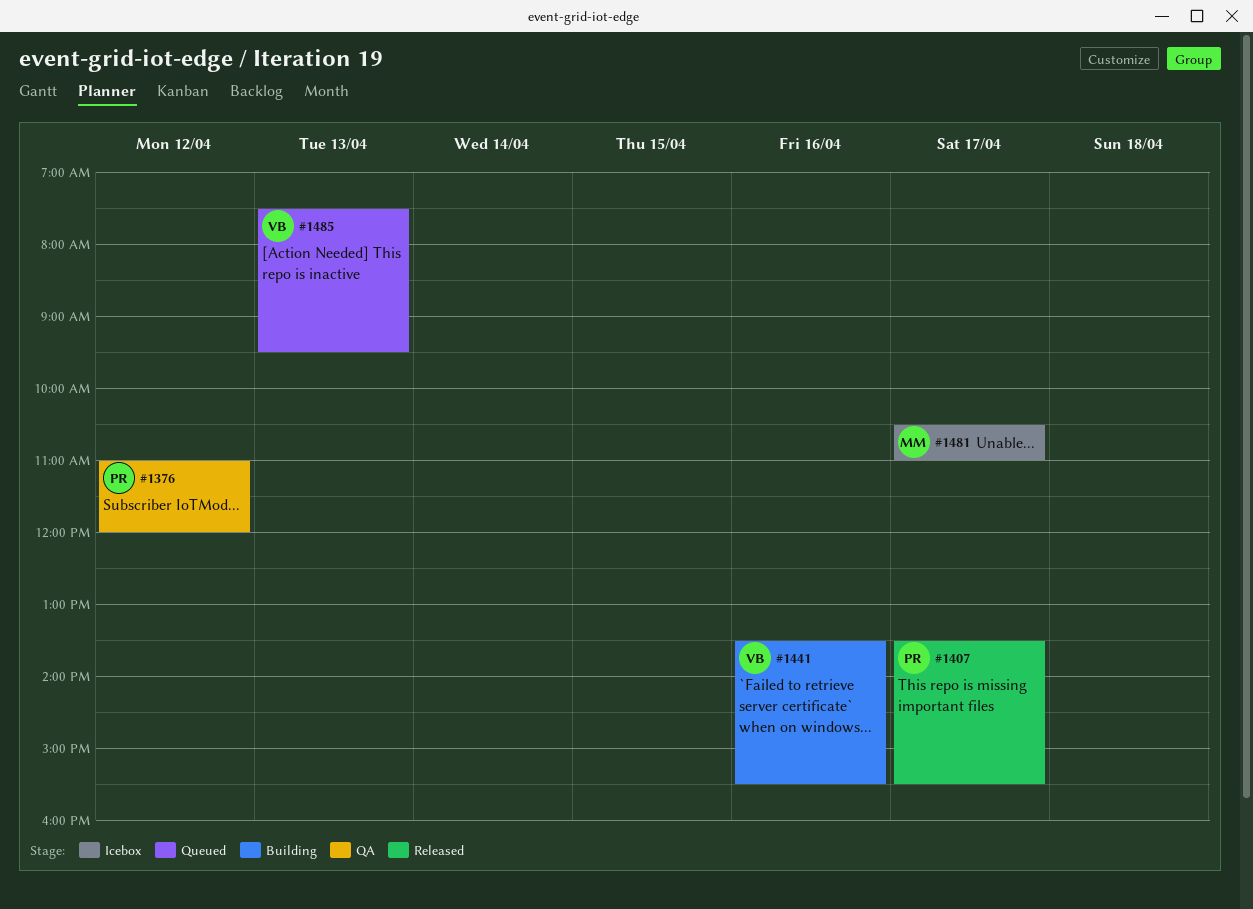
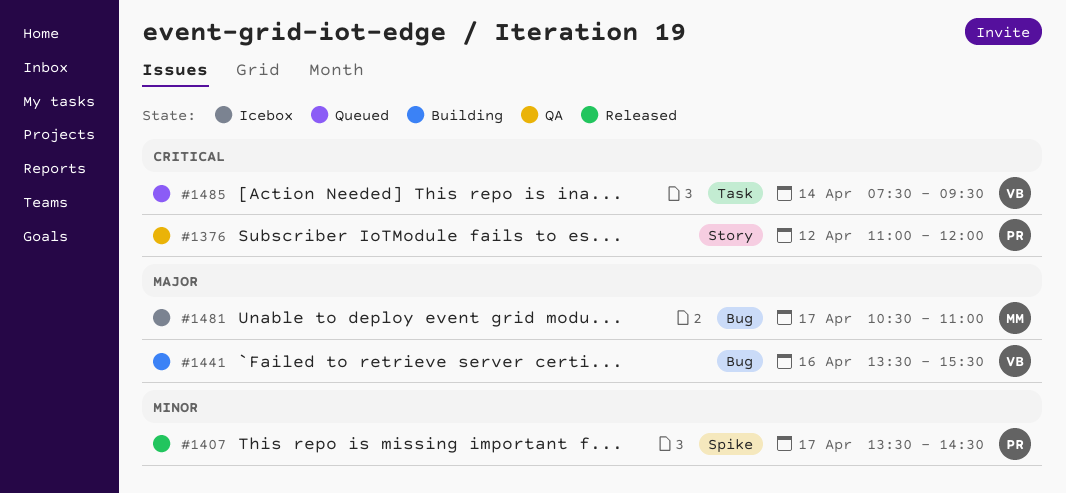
#1407, ends: 15:30 -> 14:30
#1485, day: Apr 13 -> Apr 14

